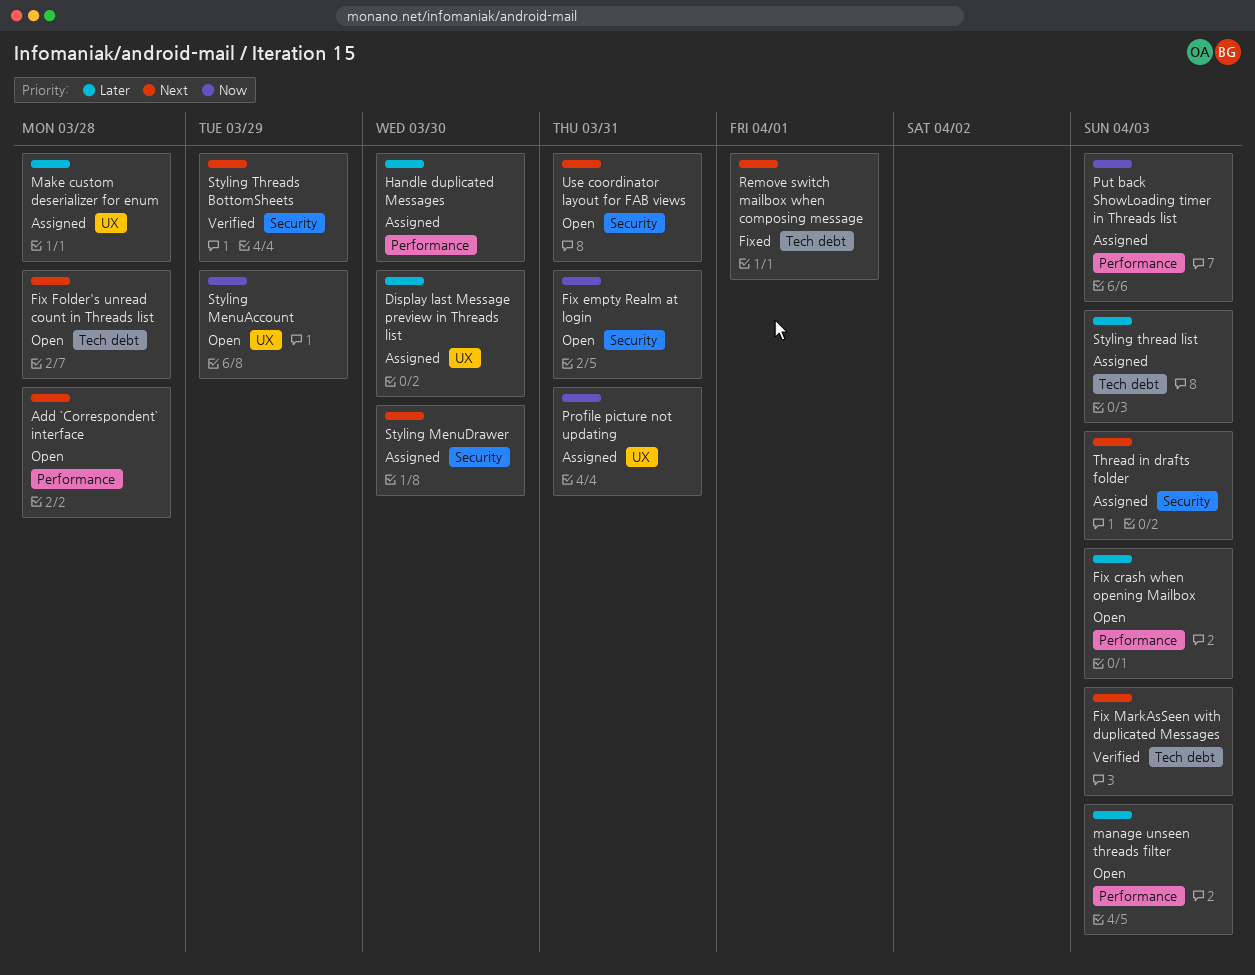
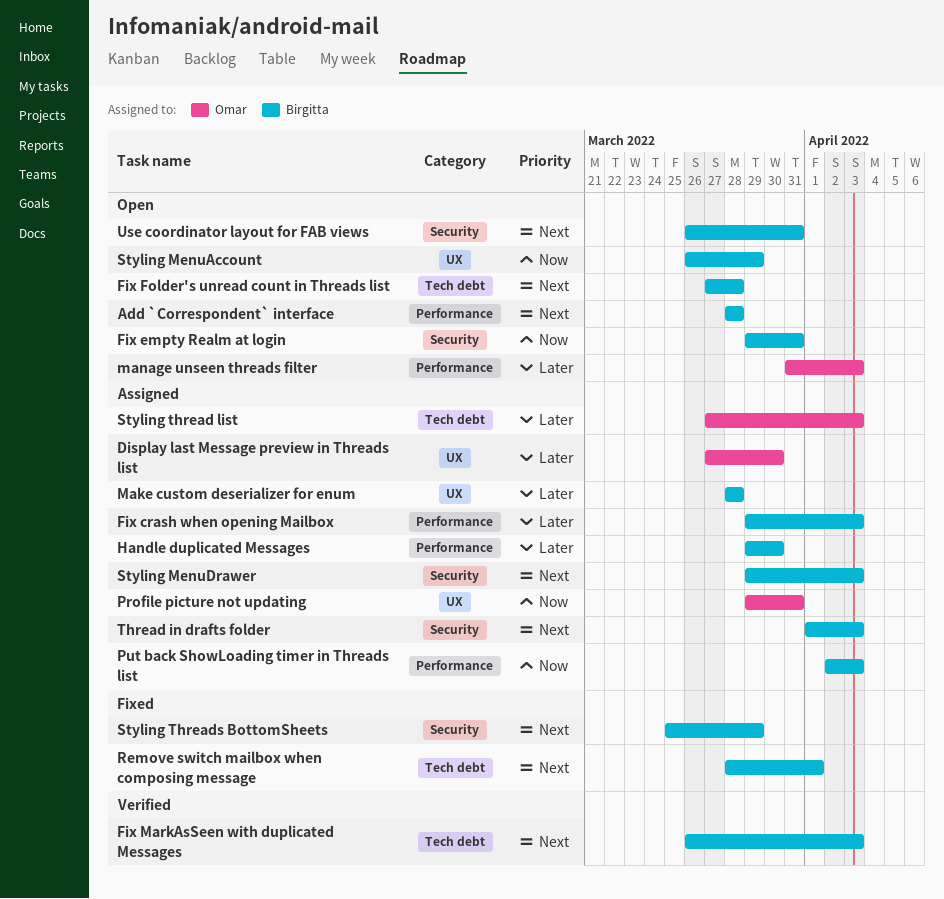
Fix crash when opening Mailbox, status: Open -> Assigned
Styling MenuDrawer, due: Mar 30 -> Apr 3
Styling Threads BottomSheets, status: Verified -> Fixed

